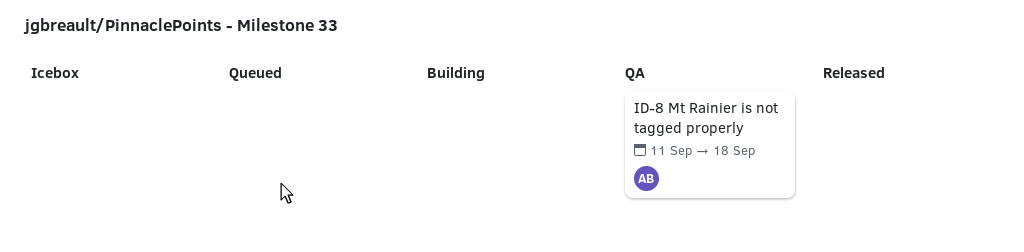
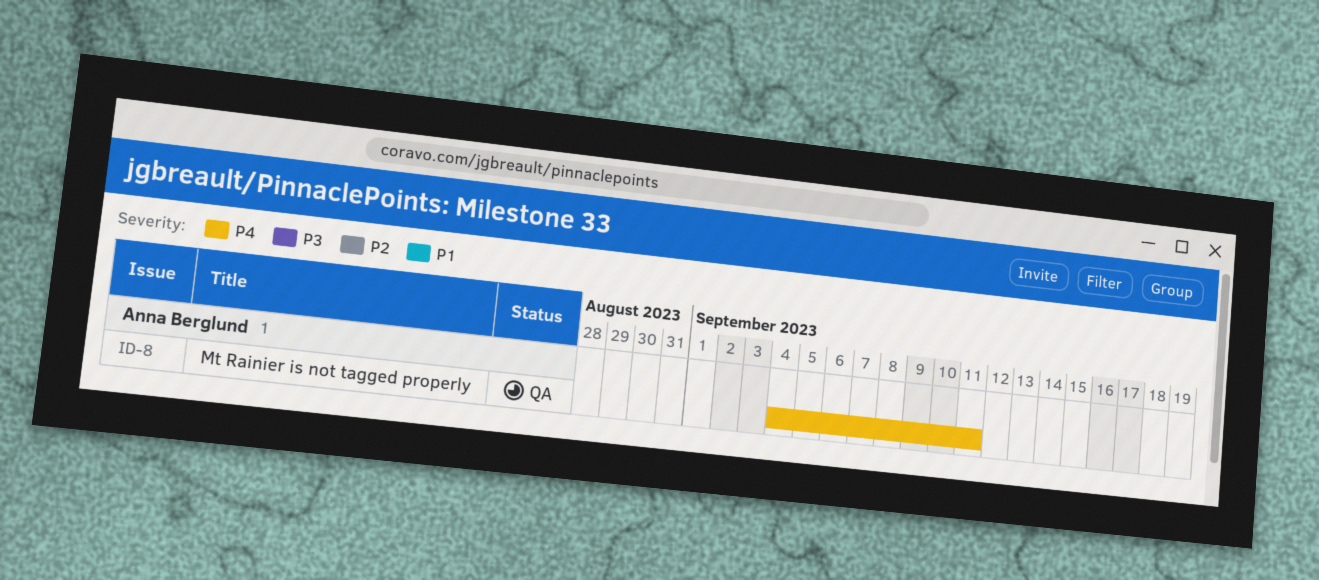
ID-8, start: Sep 11 -> Sep 4
ID-8, due: Sep 18 -> Sep 11

